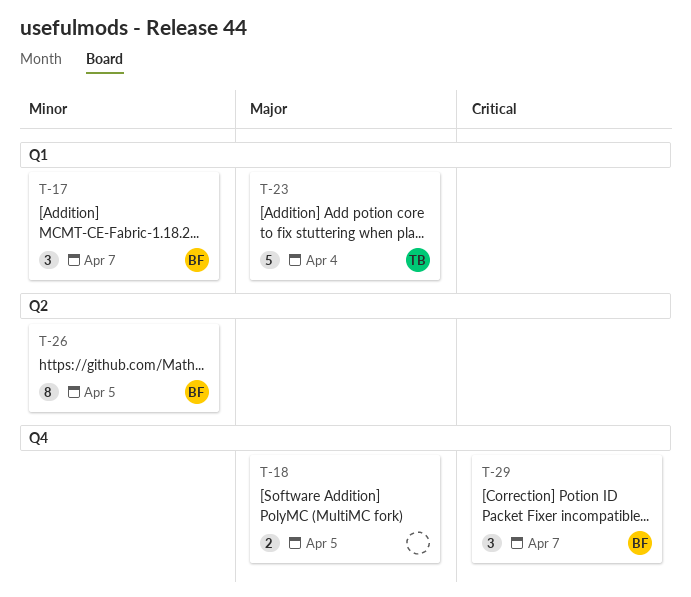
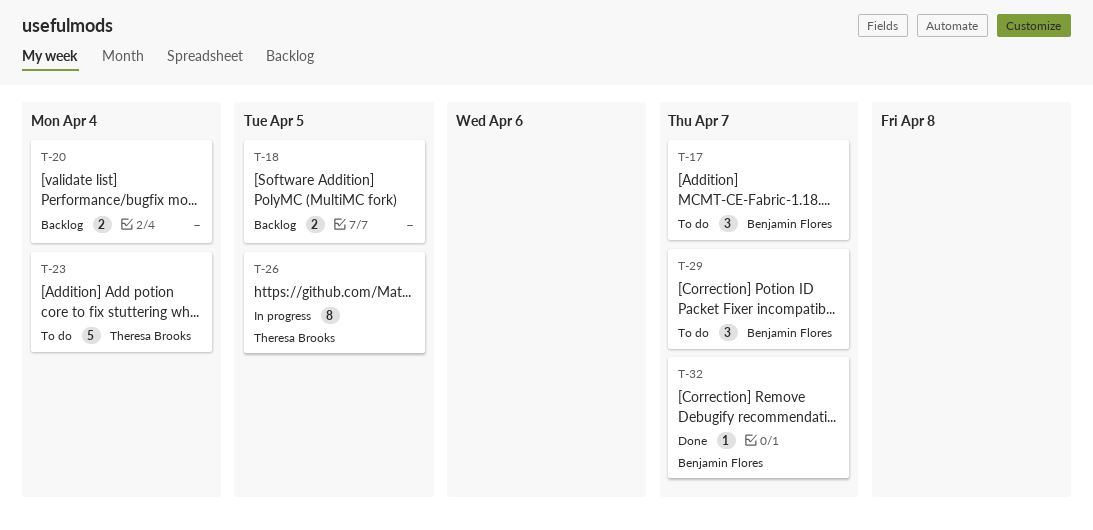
T-20: none -> present
T-26, owner: Benjamin Flores -> Theresa Brooks
T-32: none -> present

